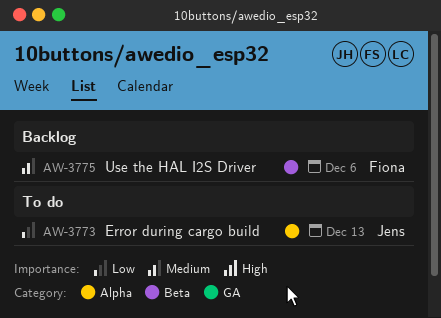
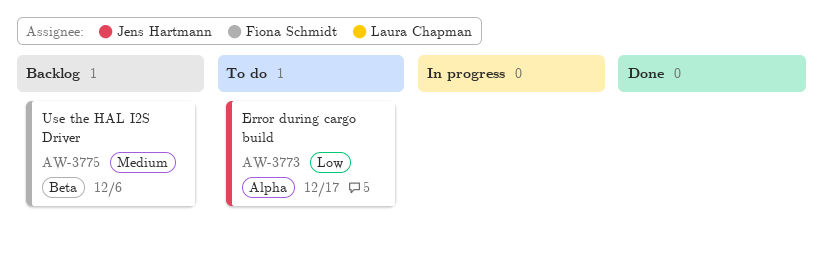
AW-3773, due: Dec 13 -> Dec 17

